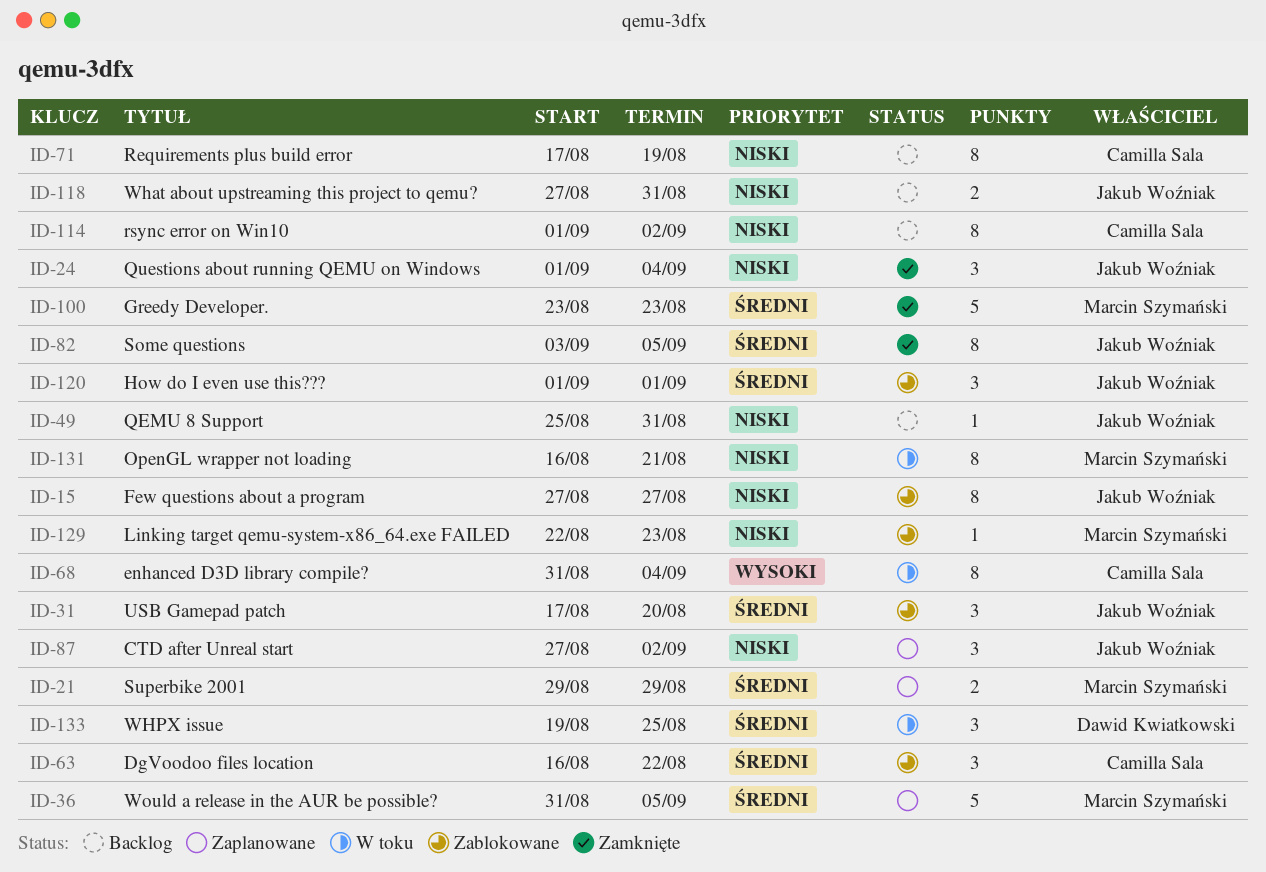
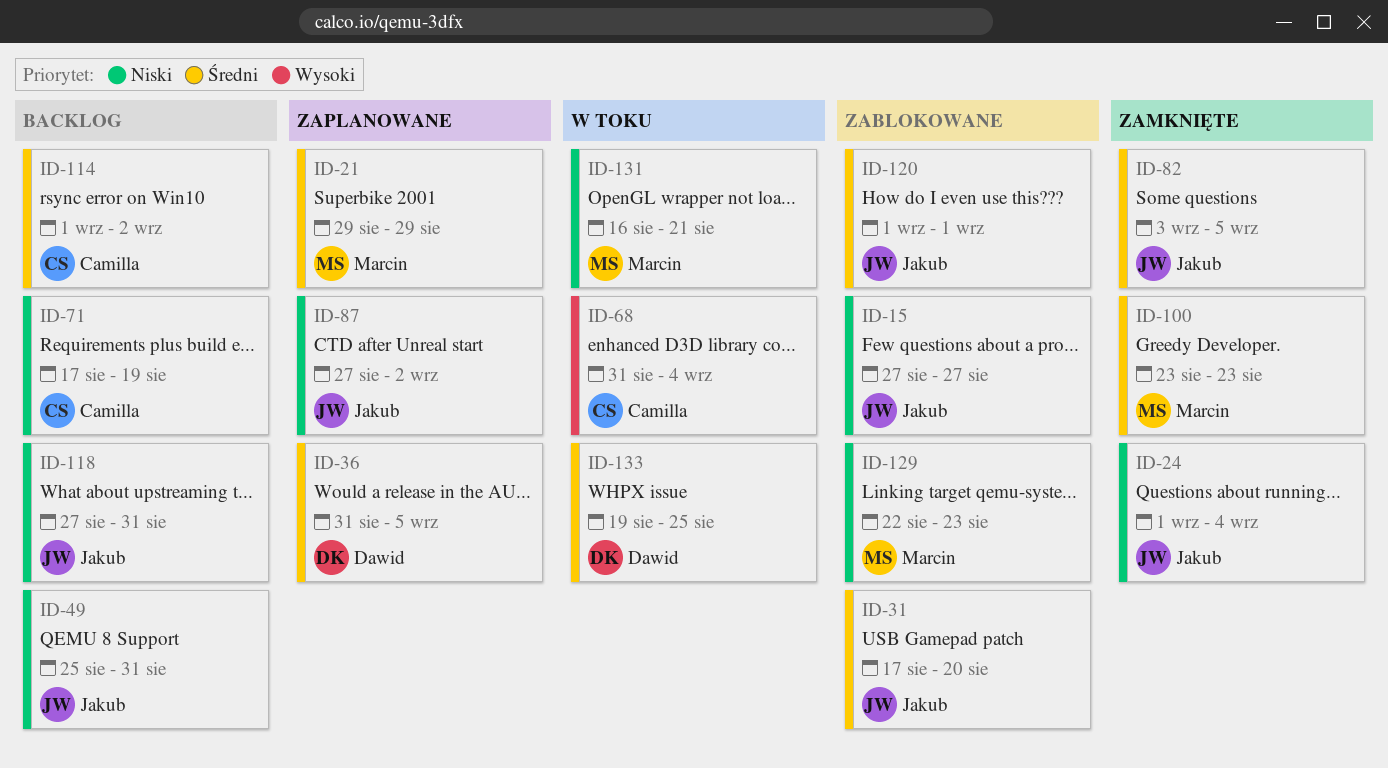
ID-36, owner: Marcin Szymański -> Dawid Kwiatkowski
ID-63: present -> none
ID-114, priority: Niski -> Średni

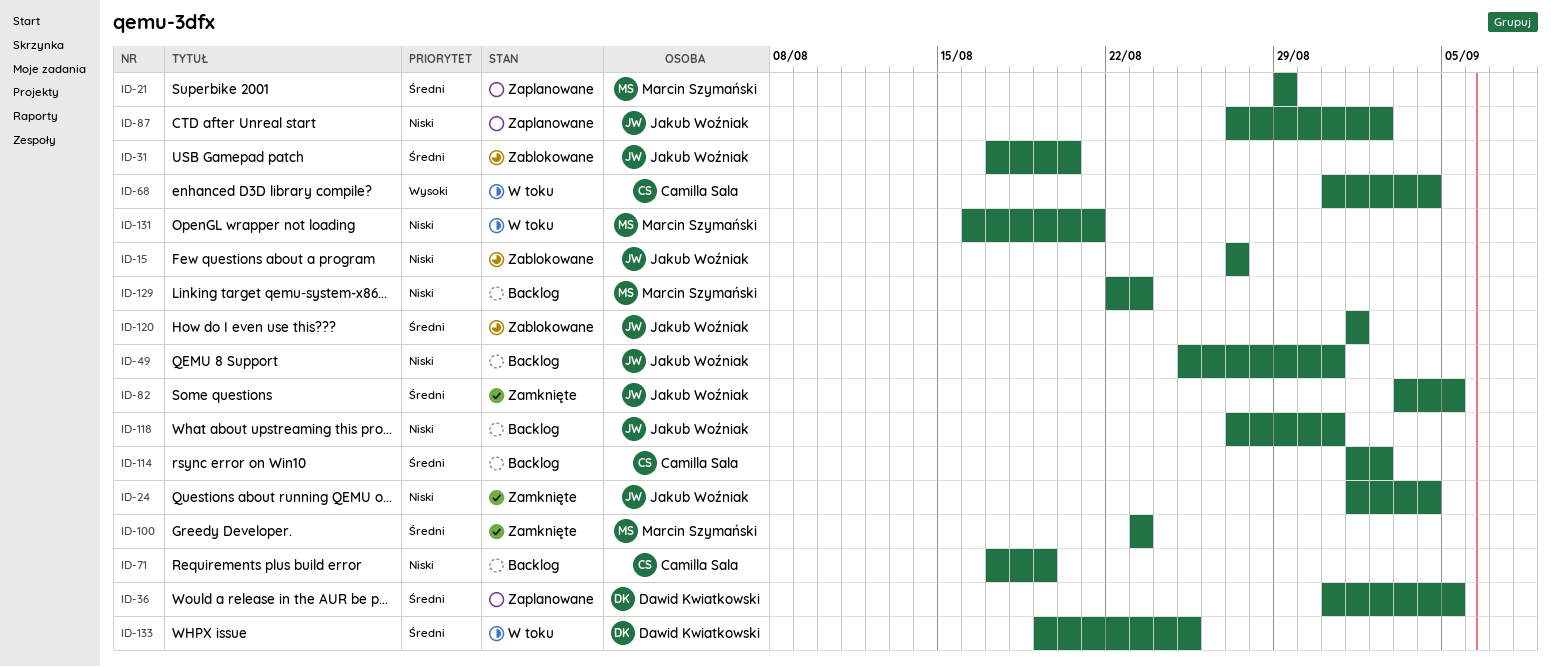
ID-129, status: Zablokowane -> Backlog

